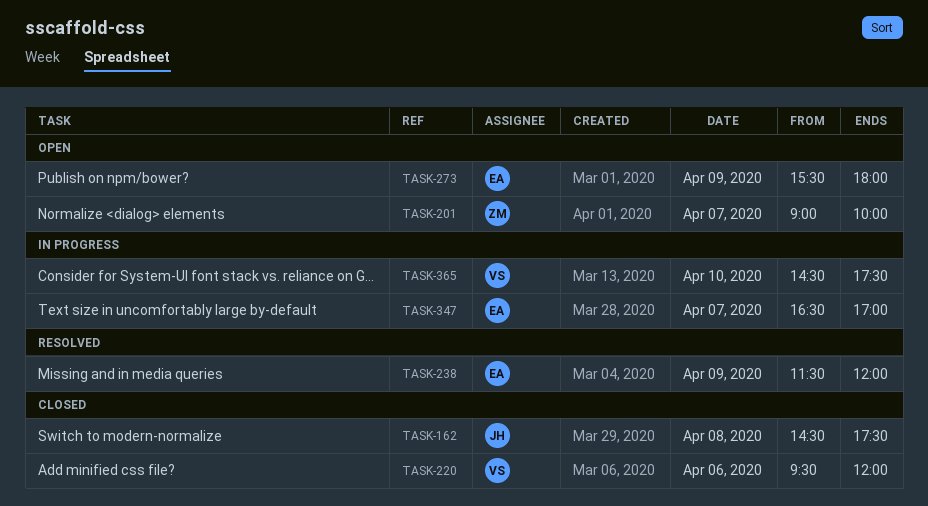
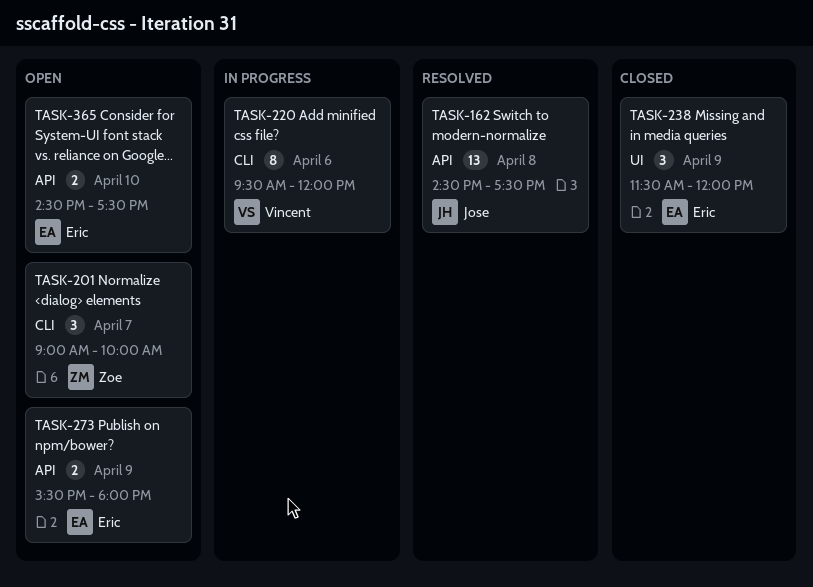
TASK-162, status: Closed -> Resolved
TASK-220, status: Closed -> In progress
TASK-238, status: Resolved -> Closed
TASK-347: present -> none
TASK-365, status: In progress -> Open
TASK-365, owner: Vincent -> Eric

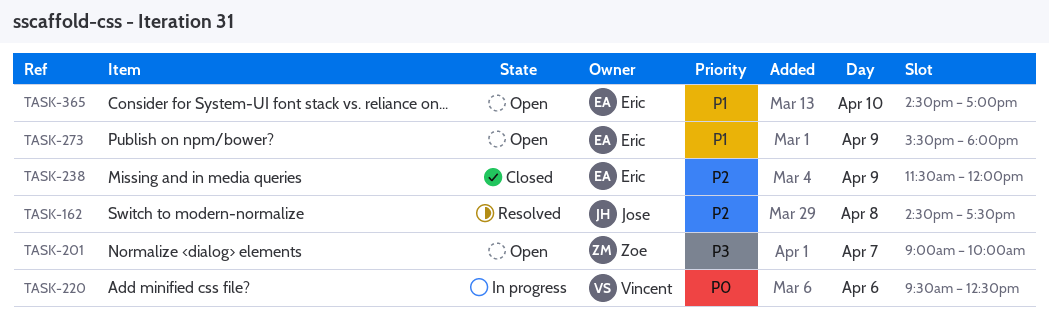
TASK-220, ends: 12:00 -> 12:30
TASK-365, ends: 17:30 -> 17:00

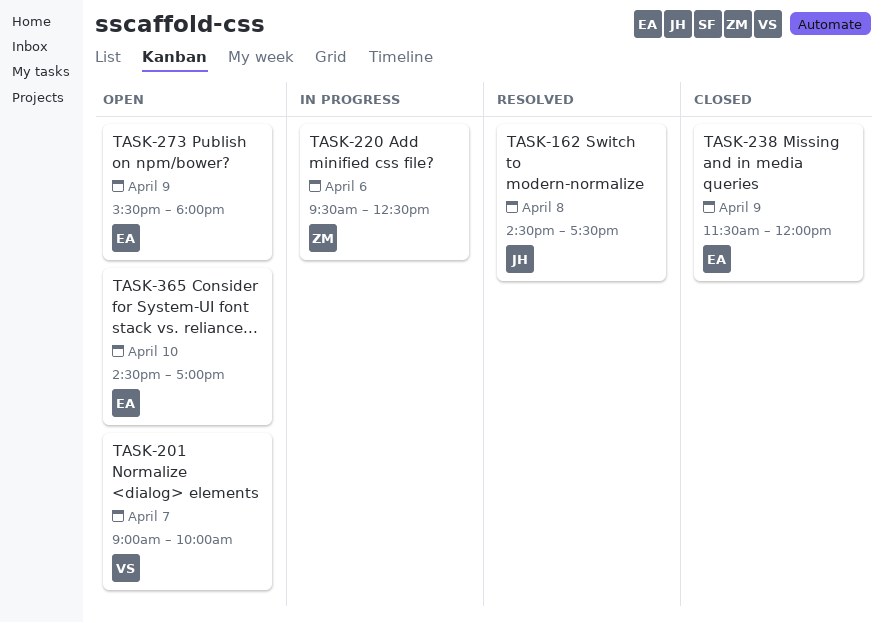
TASK-201, owner: Zoe -> Vincent
TASK-220, owner: Vincent -> Zoe

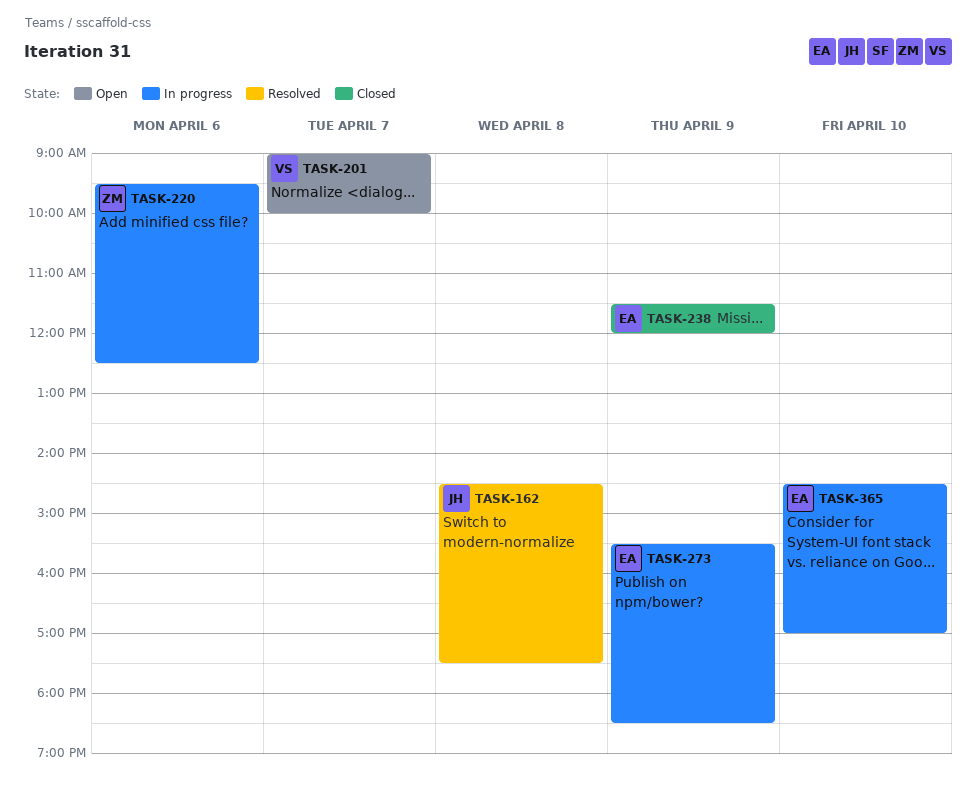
TASK-273, status: Open -> In progress
TASK-273, ends: 18:00 -> 18:30
TASK-365, status: Open -> In progress

